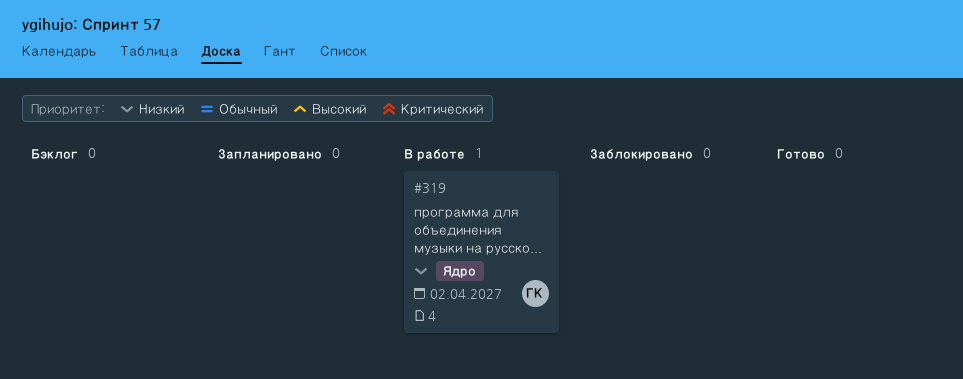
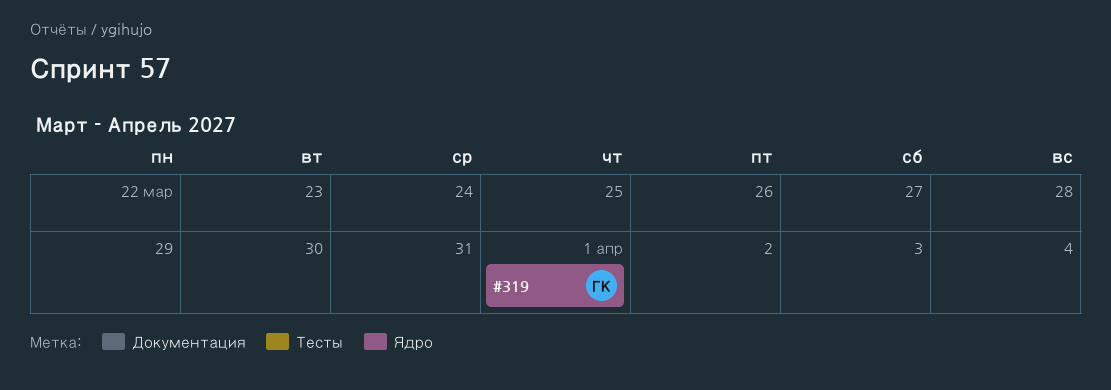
#319, due: Apr 2 -> Apr 1

